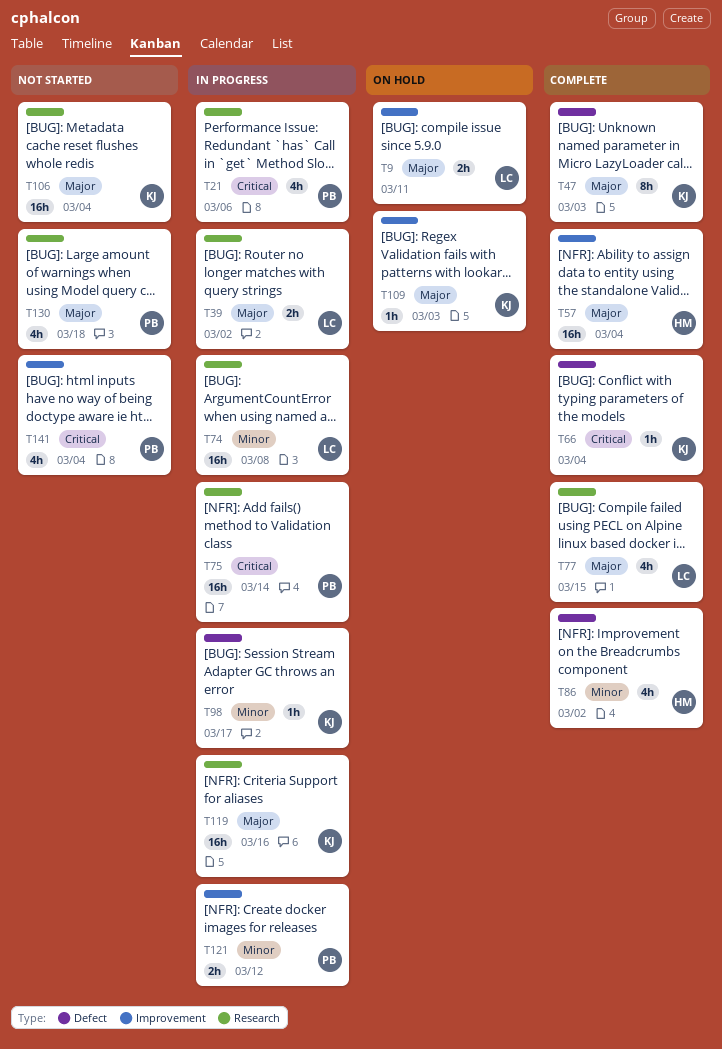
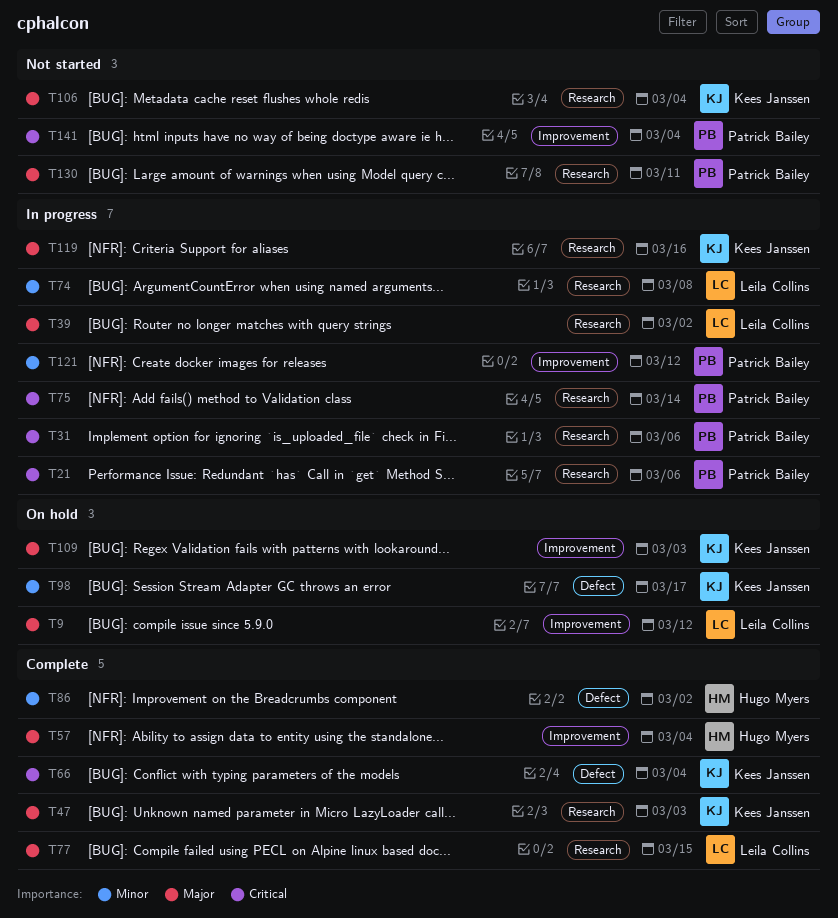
T9, due: Mar 11 -> Mar 12
T31: none -> present
T47, label: Defect -> Research
T98, status: In progress -> On hold
T130, due: Mar 18 -> Mar 11

